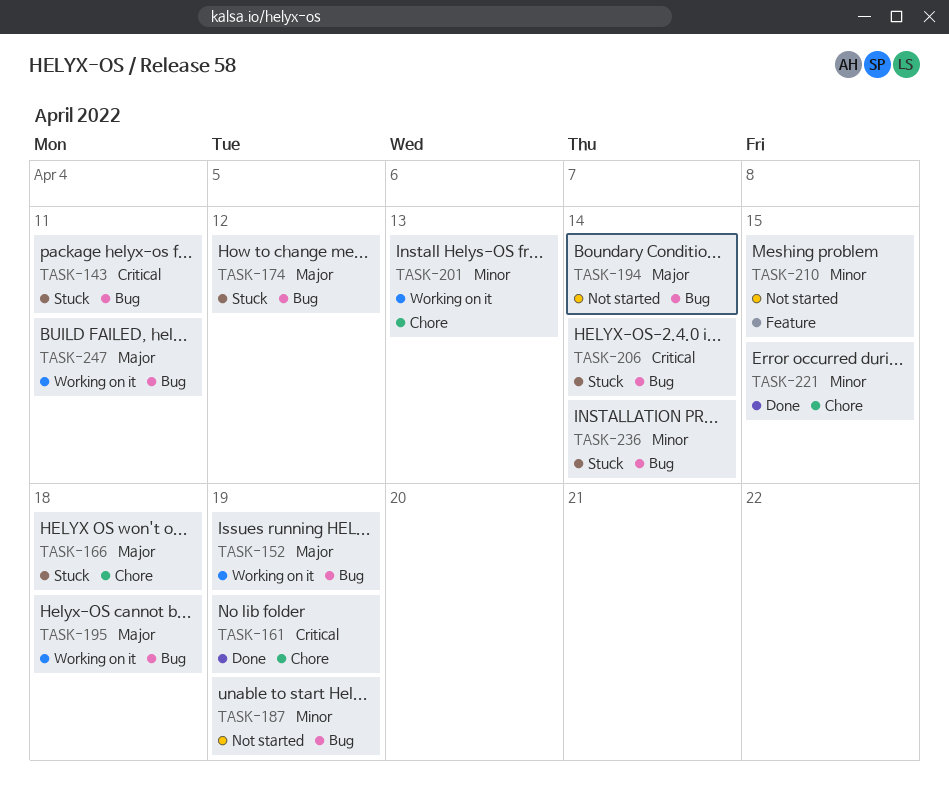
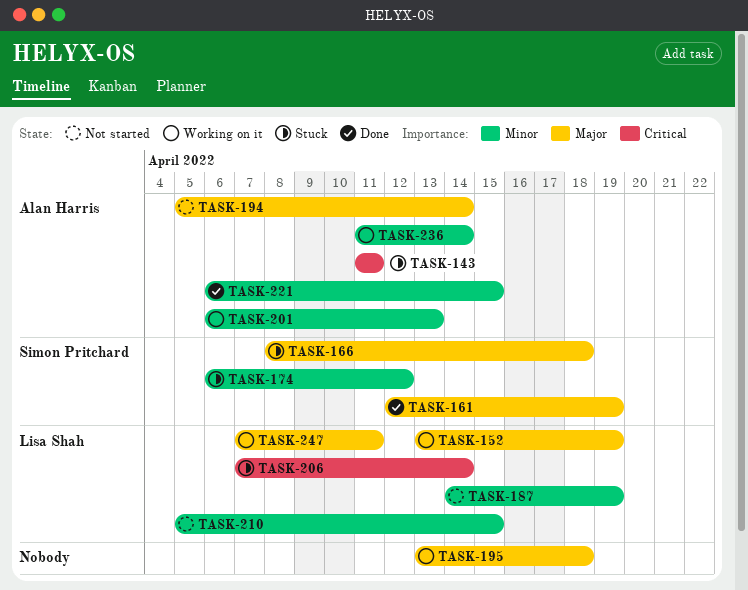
TASK-161, priority: Critical -> Major
TASK-174, priority: Major -> Minor
TASK-236, status: Stuck -> Working on it

